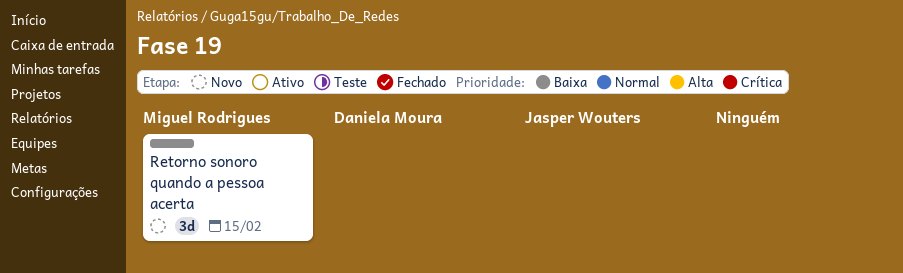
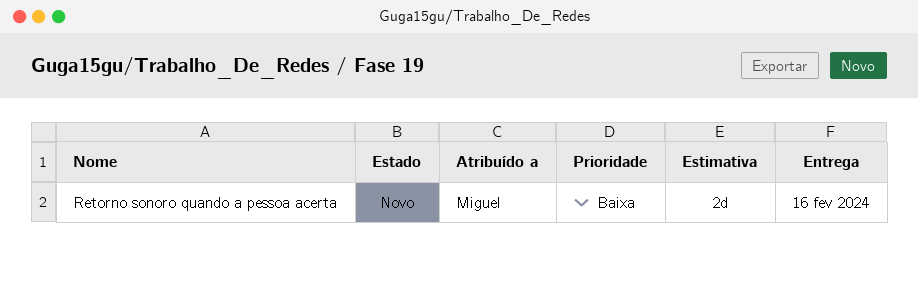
Retorno sonoro quando a pessoa acerta, estimate: 3d -> 2d
Retorno sonoro quando a pessoa acerta, due: Feb 15 -> Feb 16

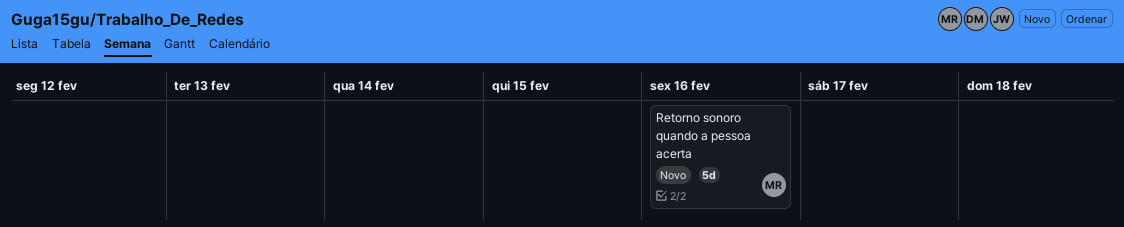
Retorno sonoro quando a pessoa acerta, estimate: 2d -> 5d

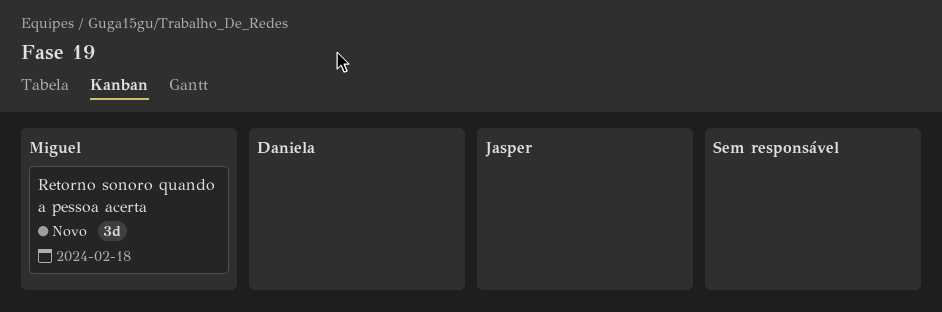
Retorno sonoro quando a pessoa acerta, estimate: 5d -> 3d
Retorno sonoro quando a pessoa acerta, due: Feb 16 -> Feb 18

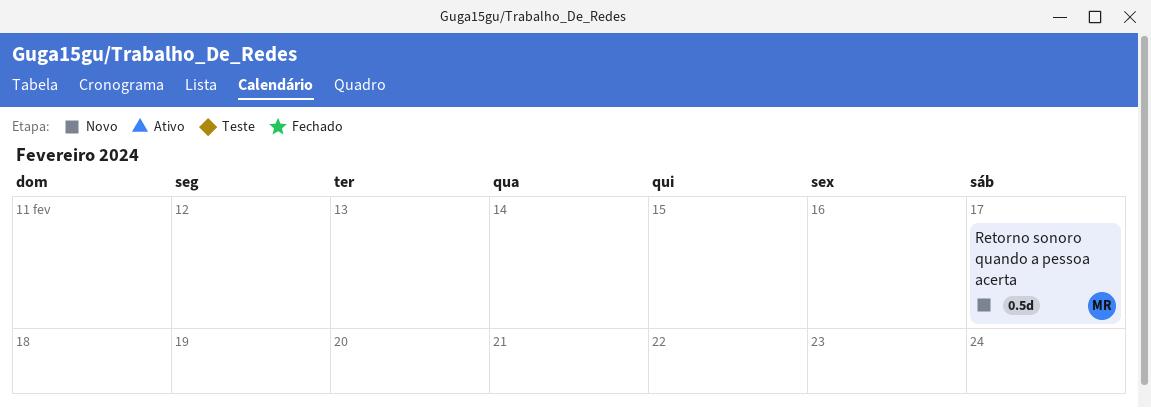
Retorno sonoro quando a pessoa acerta, estimate: 3d -> 0.5d
Retorno sonoro quando a pessoa acerta, due: Feb 18 -> Feb 17

